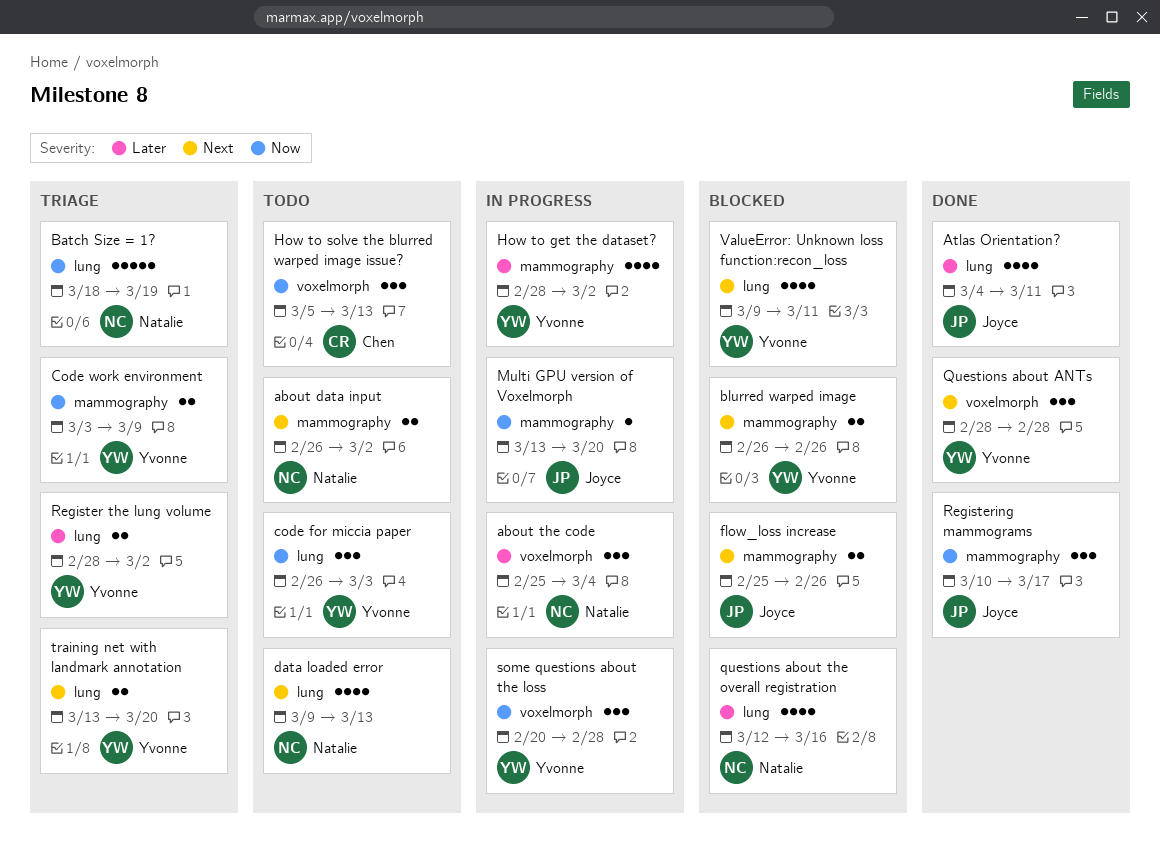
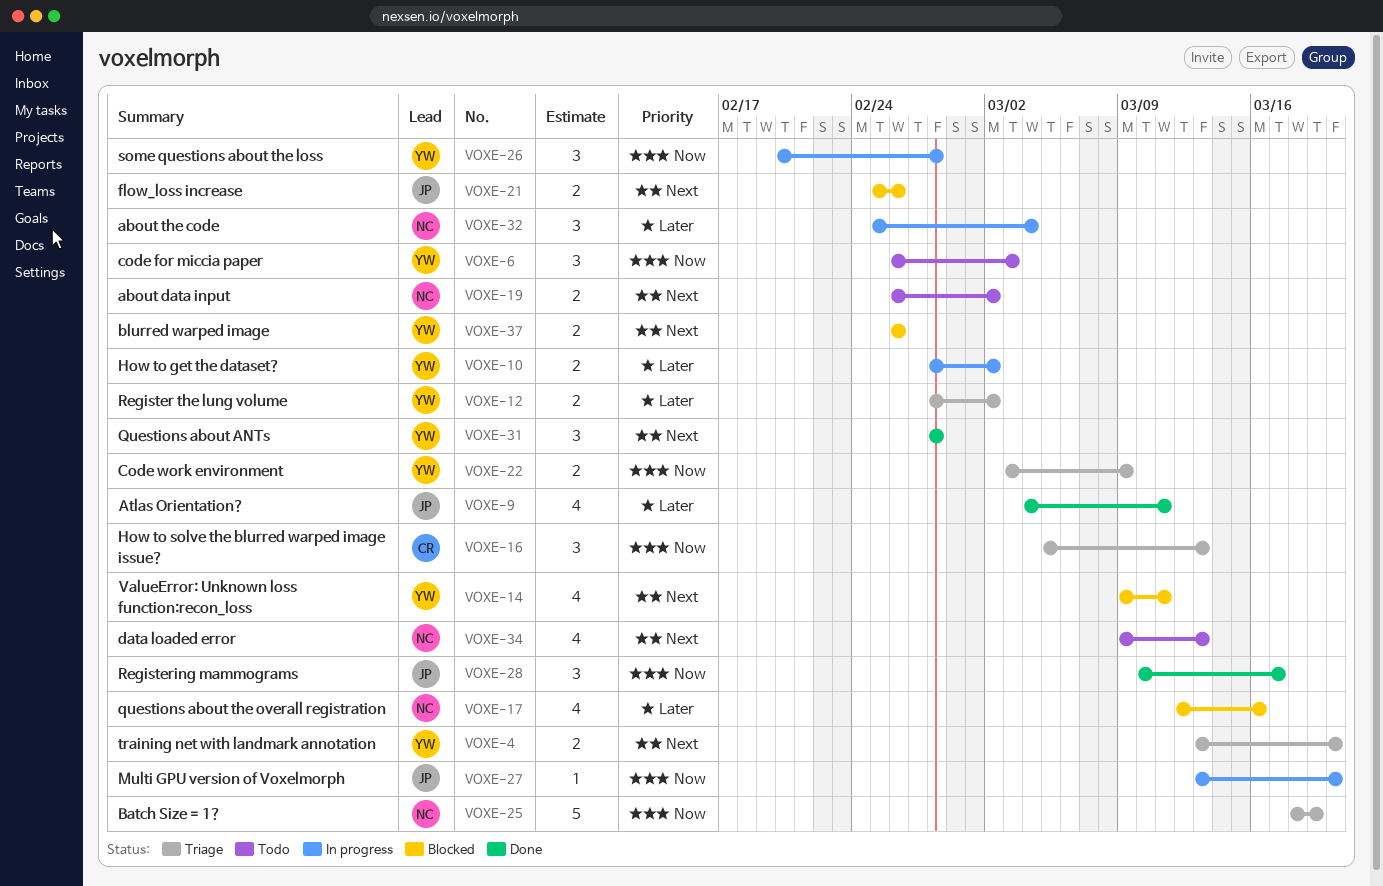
How to get the dataset?, estimate: 4 -> 2
How to solve the blurred warped image issue?, status: Todo -> Triage

